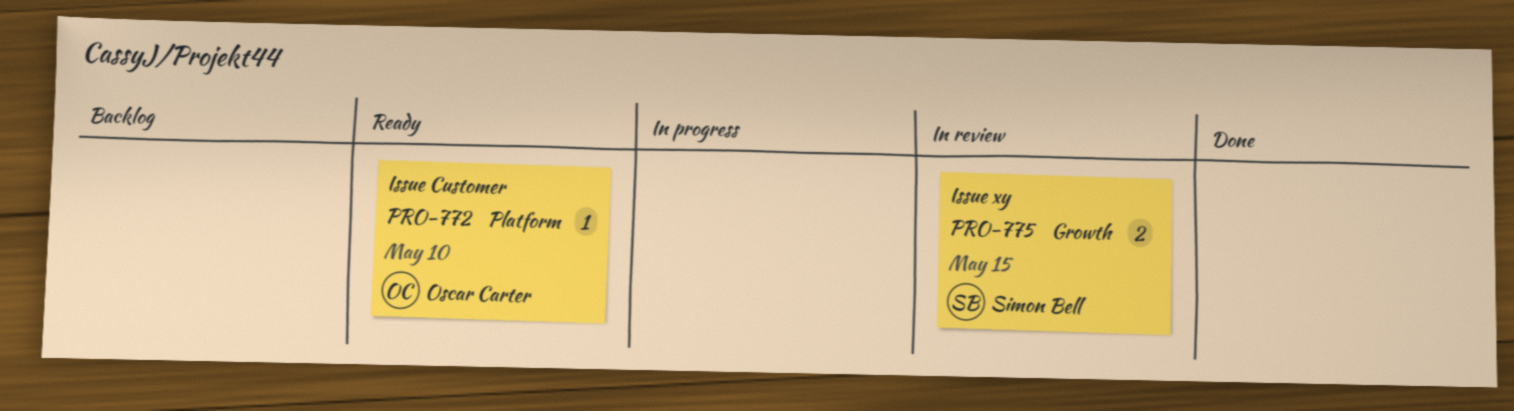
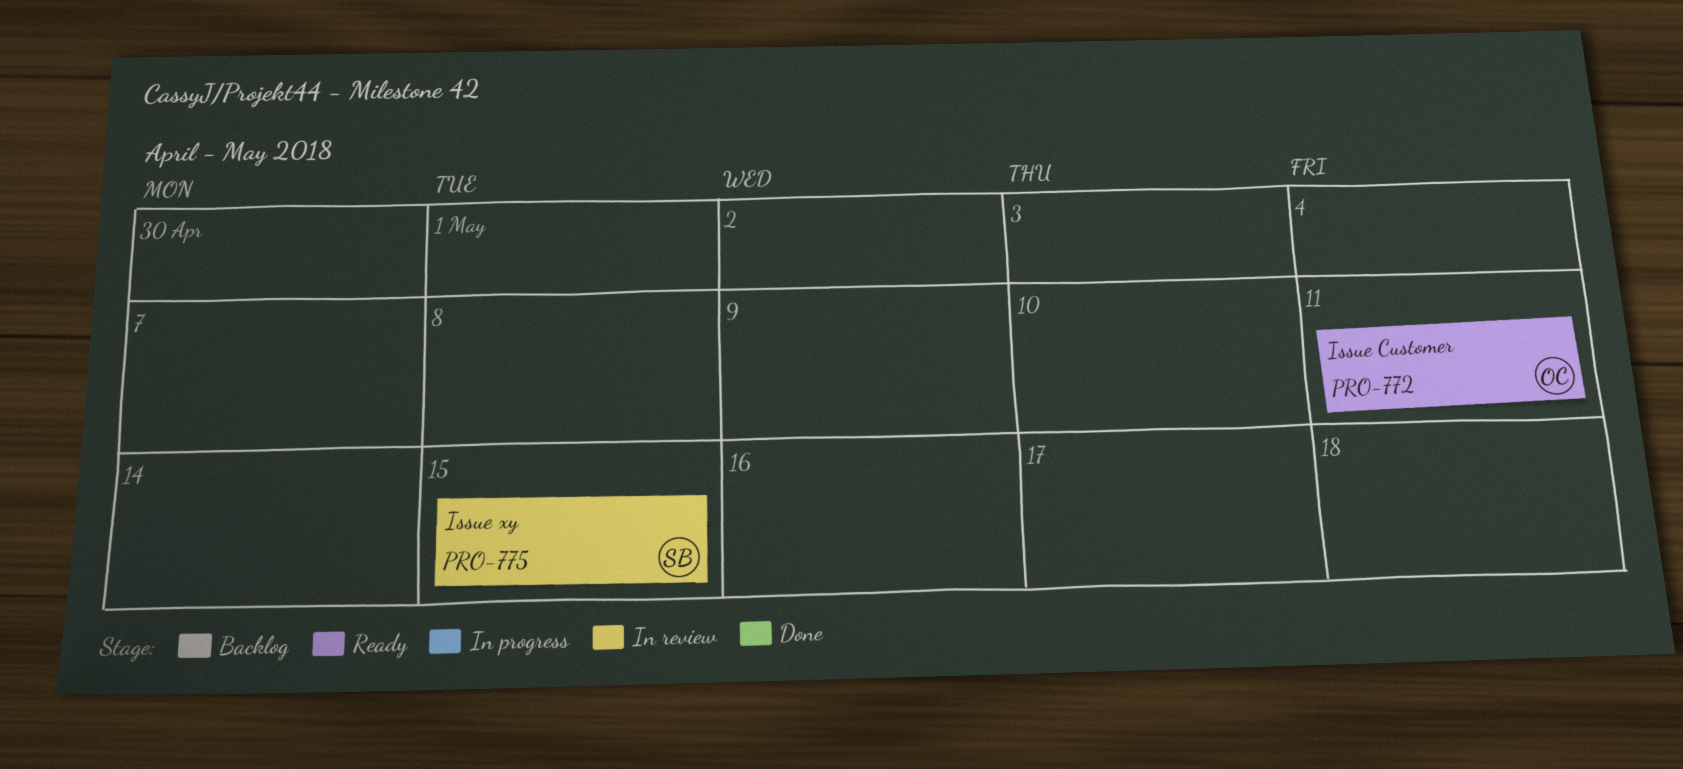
PRO-772, due: May 10 -> May 11

